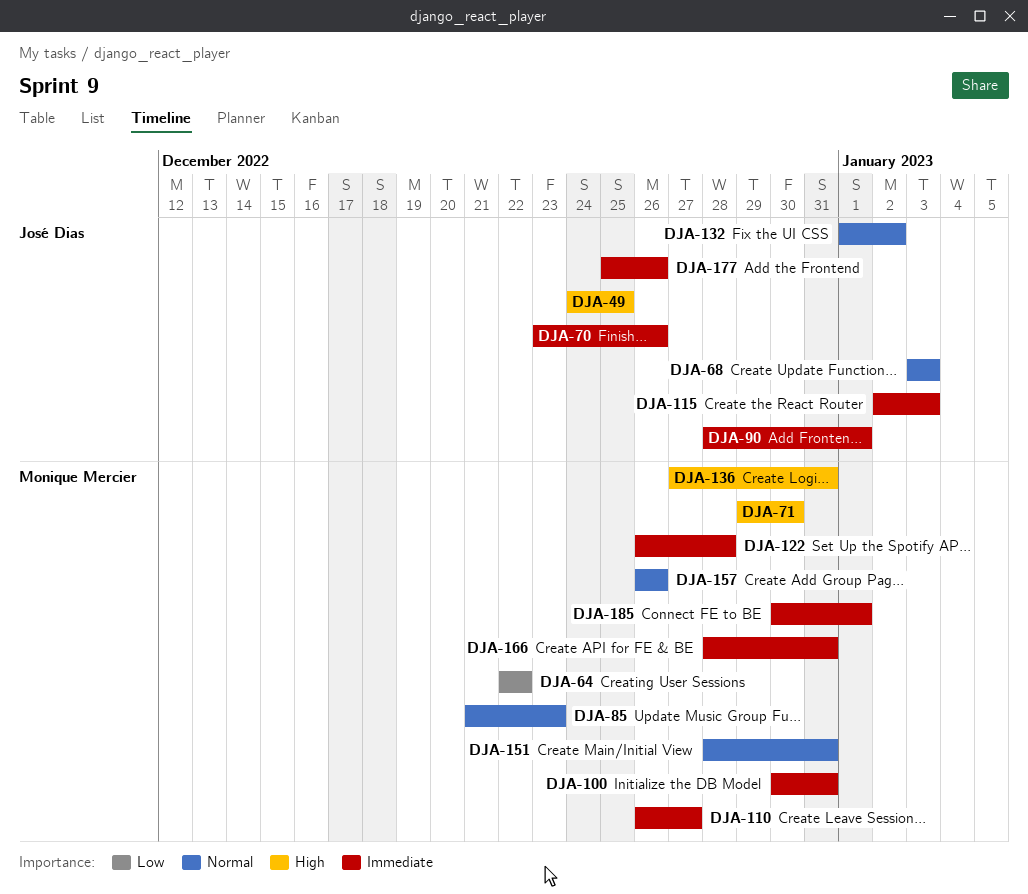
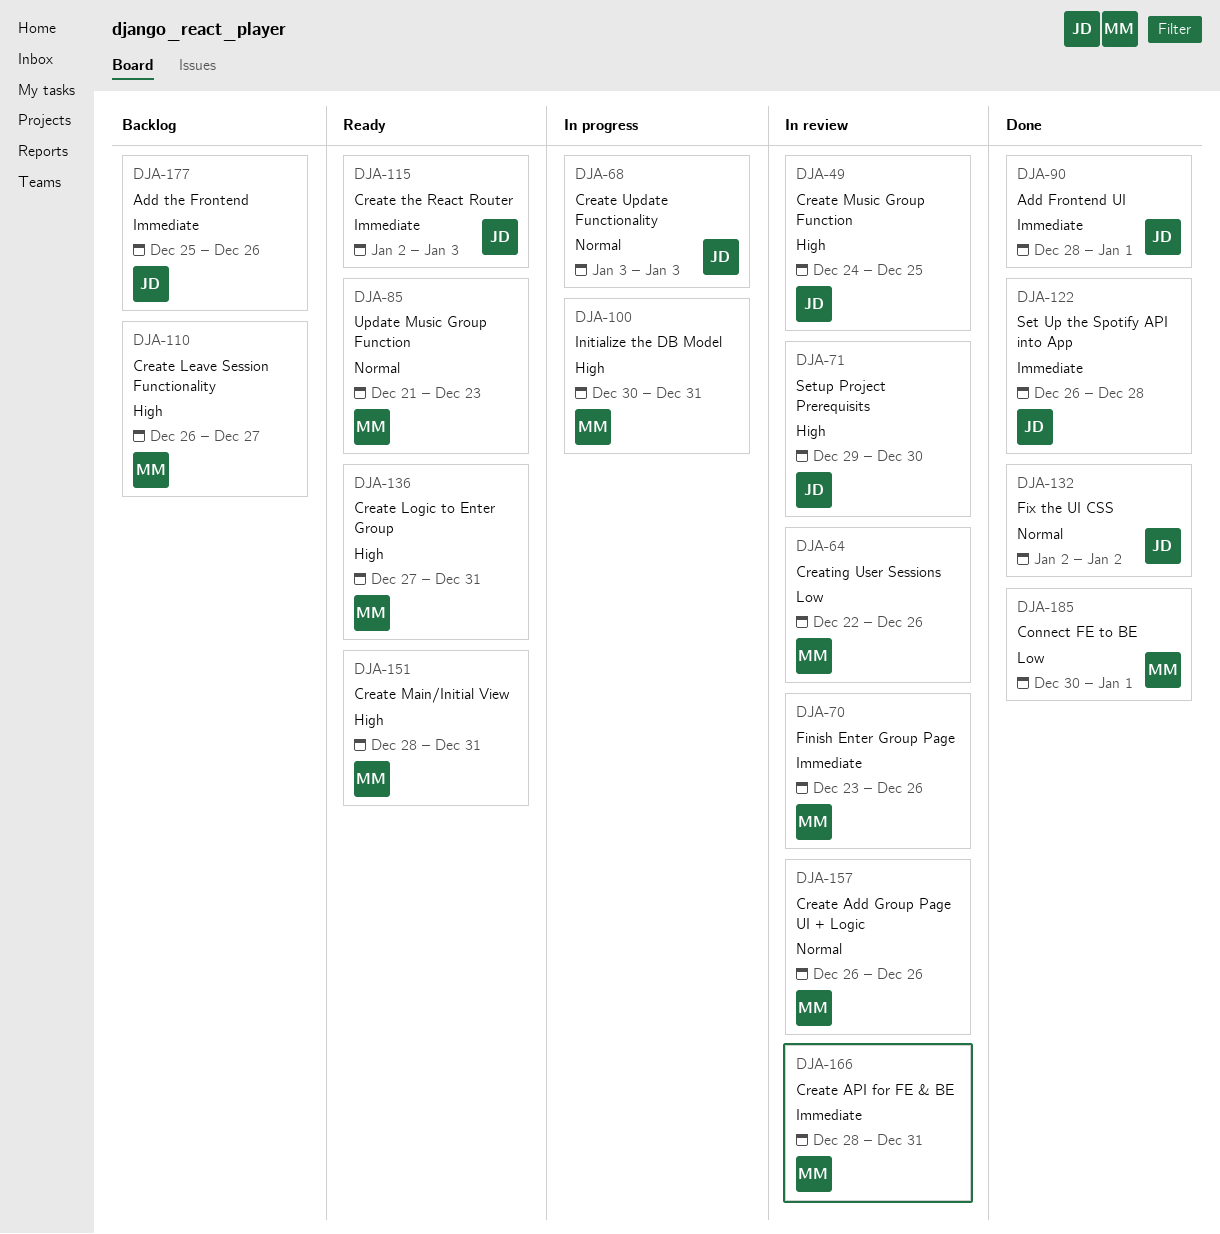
DJA-64, due: Dec 22 -> Dec 26
DJA-70, owner: José Dias -> Monique Mercier
DJA-71, owner: Monique Mercier -> José Dias
DJA-100, priority: Immediate -> High
DJA-110, priority: Immediate -> High
DJA-122, owner: Monique Mercier -> José Dias
DJA-132, start: Jan 1 -> Jan 2
DJA-151, priority: Normal -> High
DJA-185, priority: Immediate -> Low

